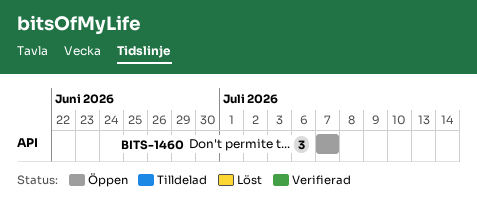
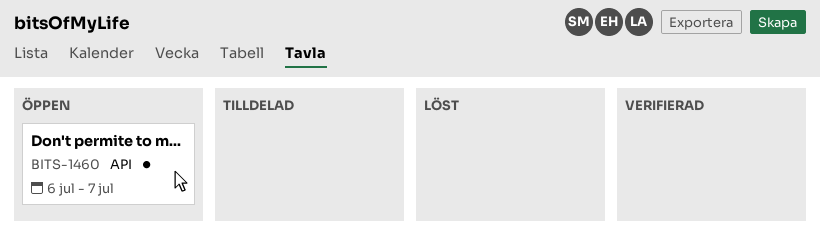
BITS-1460, estimate: 3 -> 1
BITS-1460, start: Jul 7 -> Jul 6

